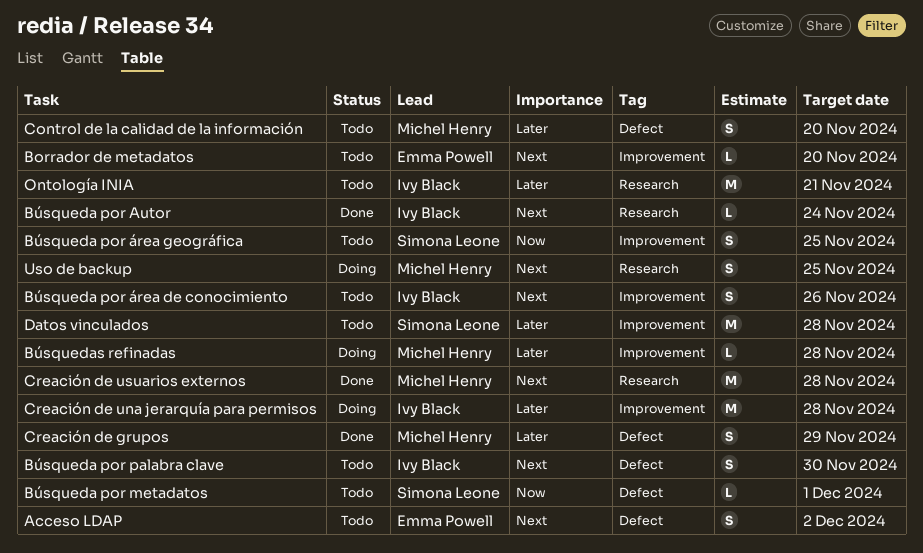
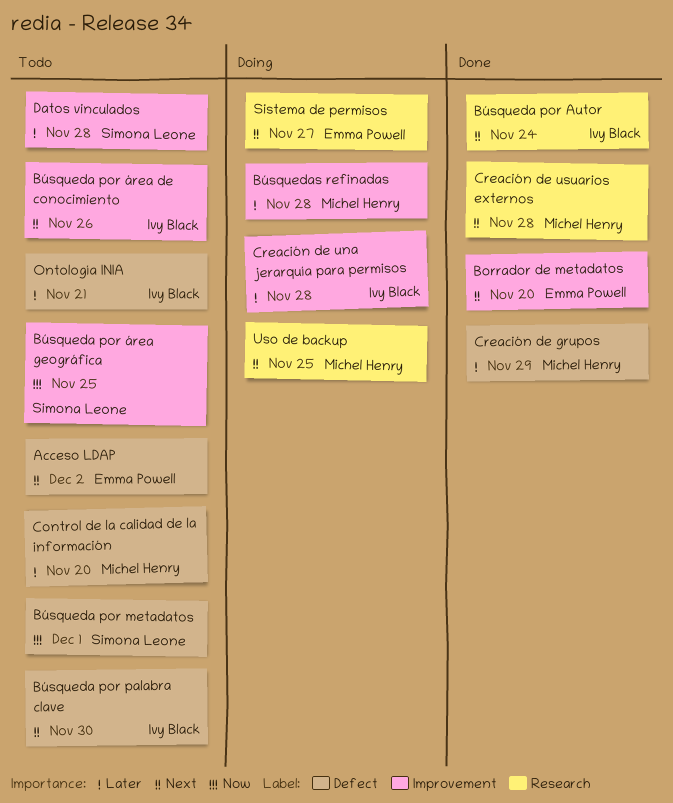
Borrador de metadatos, status: Todo -> Done
Ontología INIA, label: Research -> Defect
Sistema de permisos: none -> present

